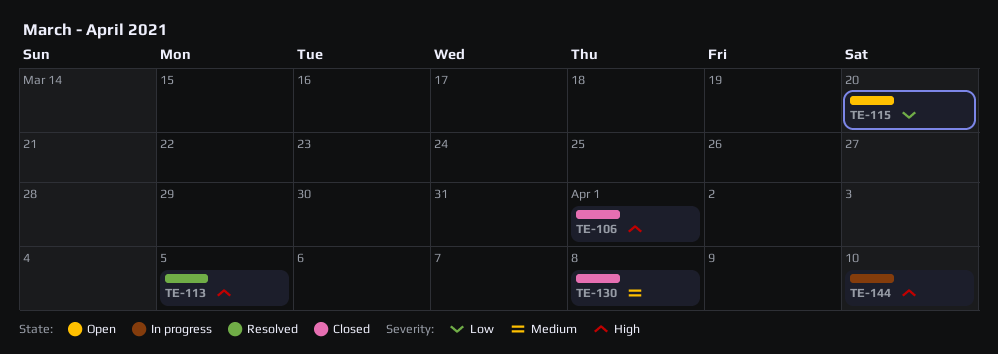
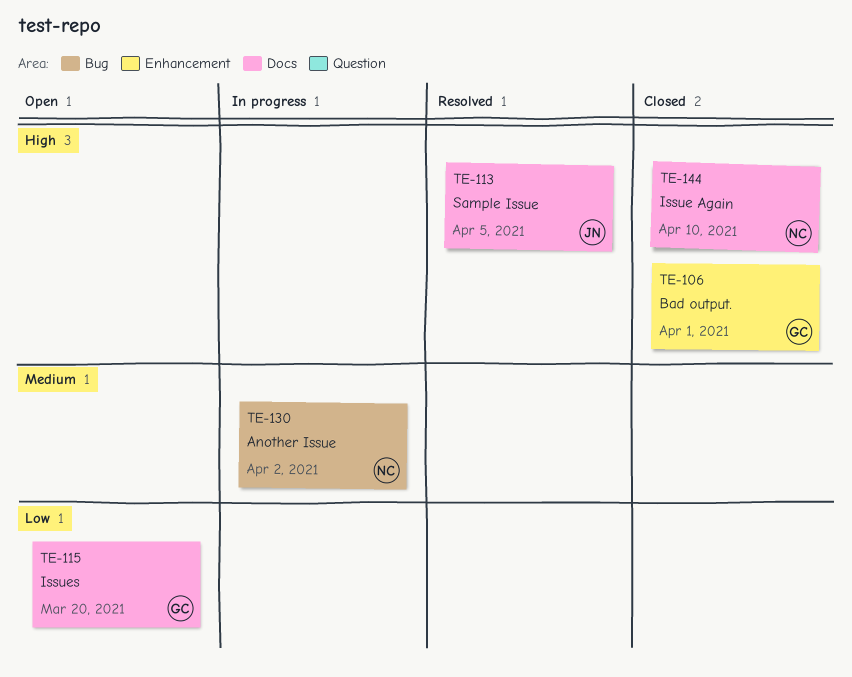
TE-130, status: Closed -> In progress
TE-130, due: Apr 8 -> Apr 2
TE-144, status: In progress -> Closed

